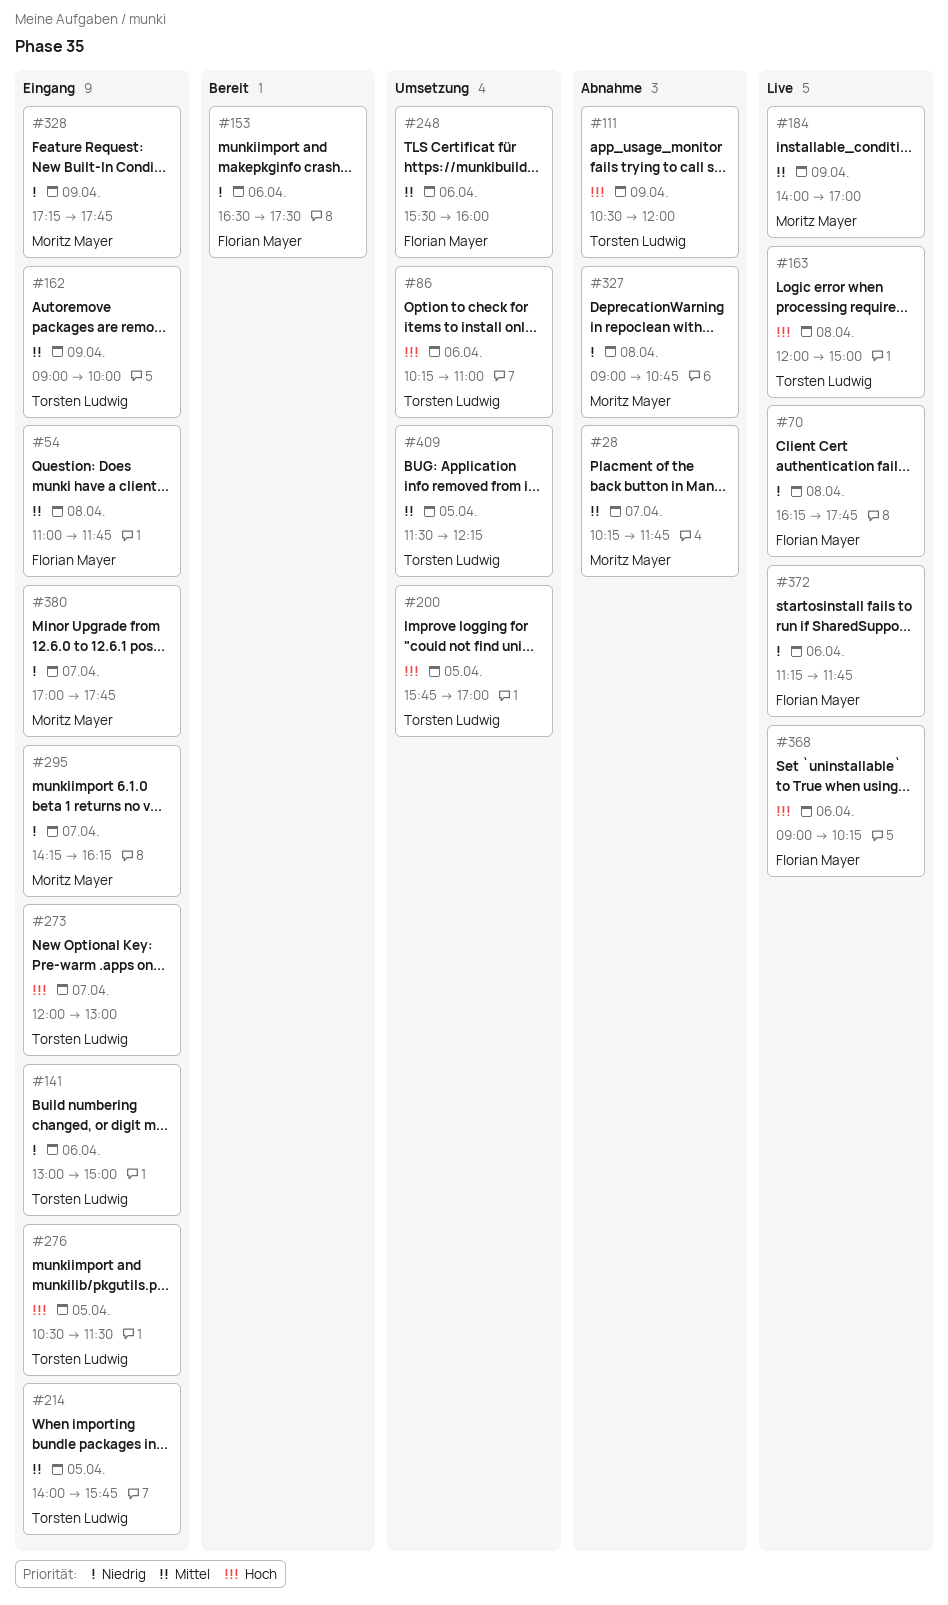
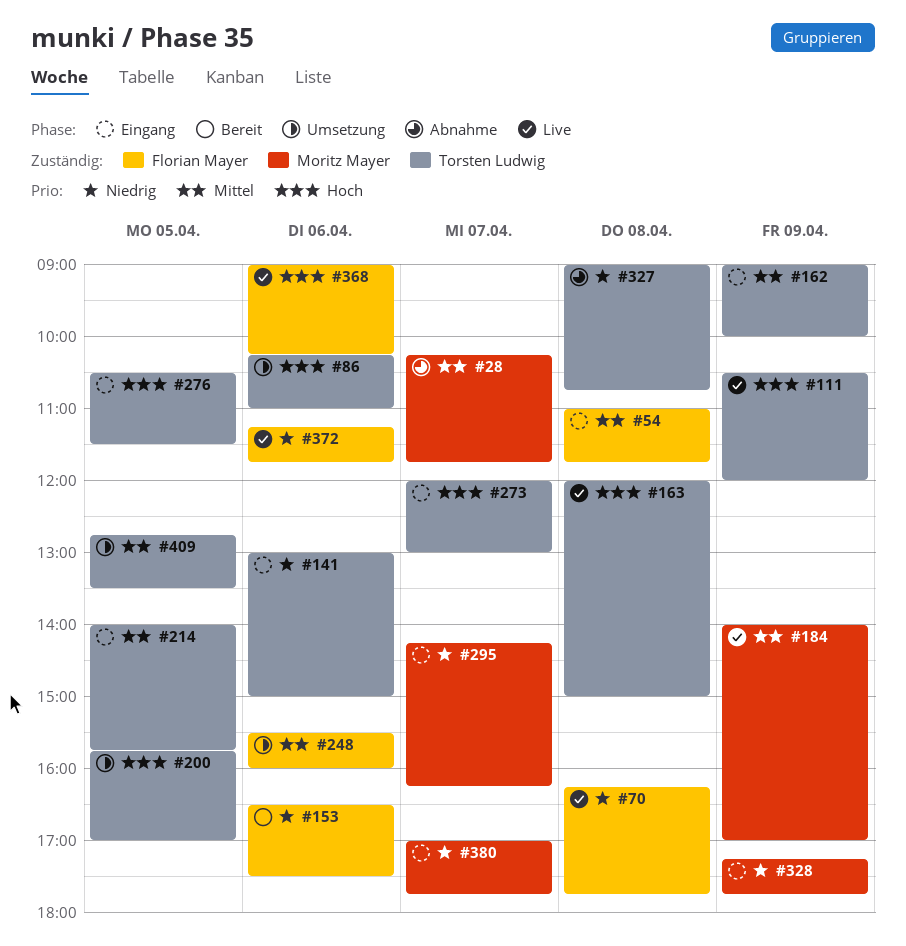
#111, status: Abnahme -> Live
#327, owner: Moritz Mayer -> Torsten Ludwig
#409, begins: 11:30 -> 12:45
#409, ends: 12:15 -> 13:30

